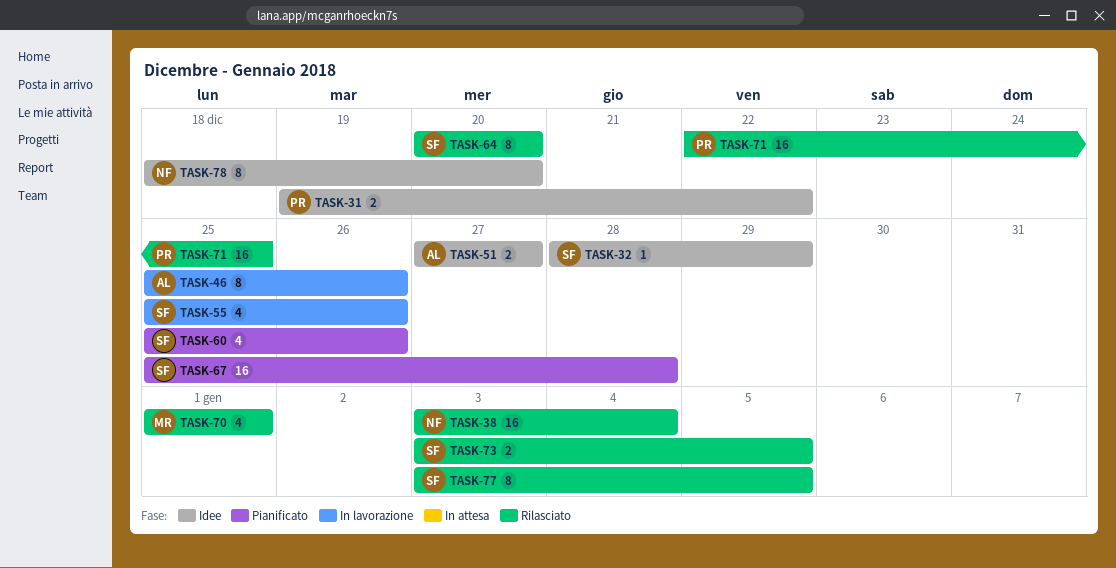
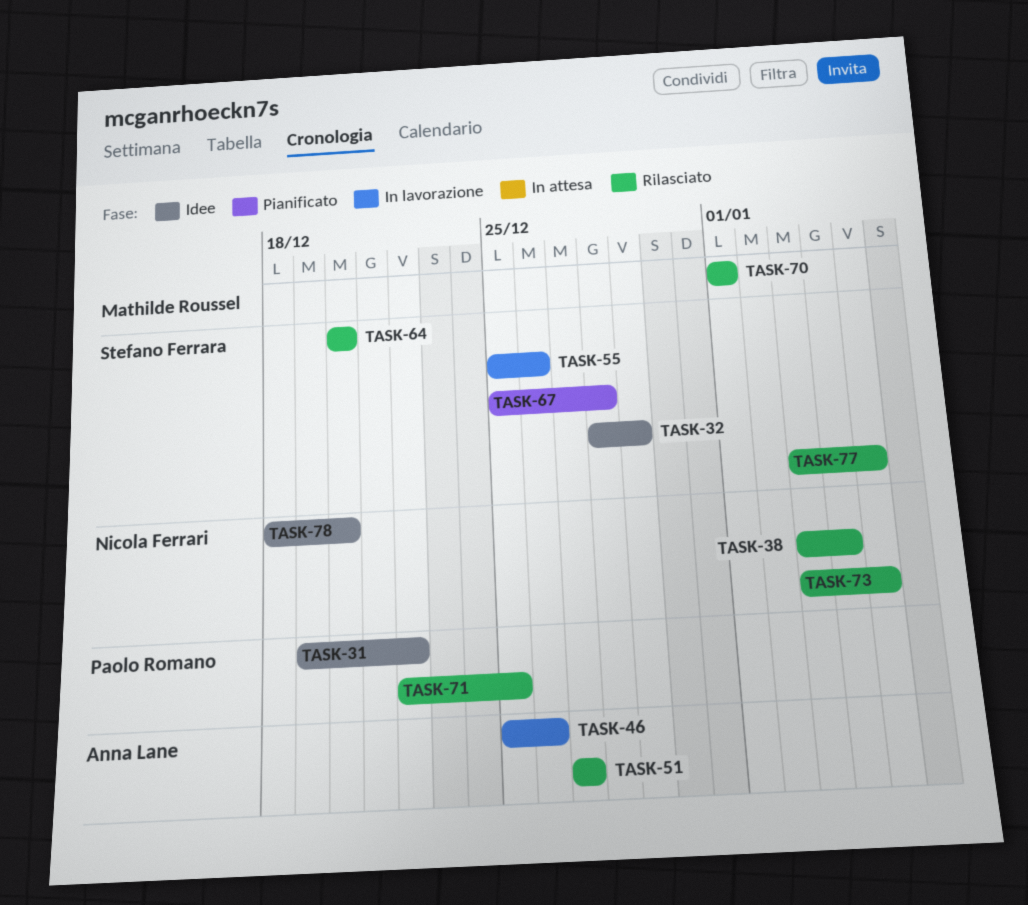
TASK-51, status: Idee -> Rilasciato
TASK-60: present -> none
TASK-73, owner: Stefano Ferrara -> Nicola Ferrari

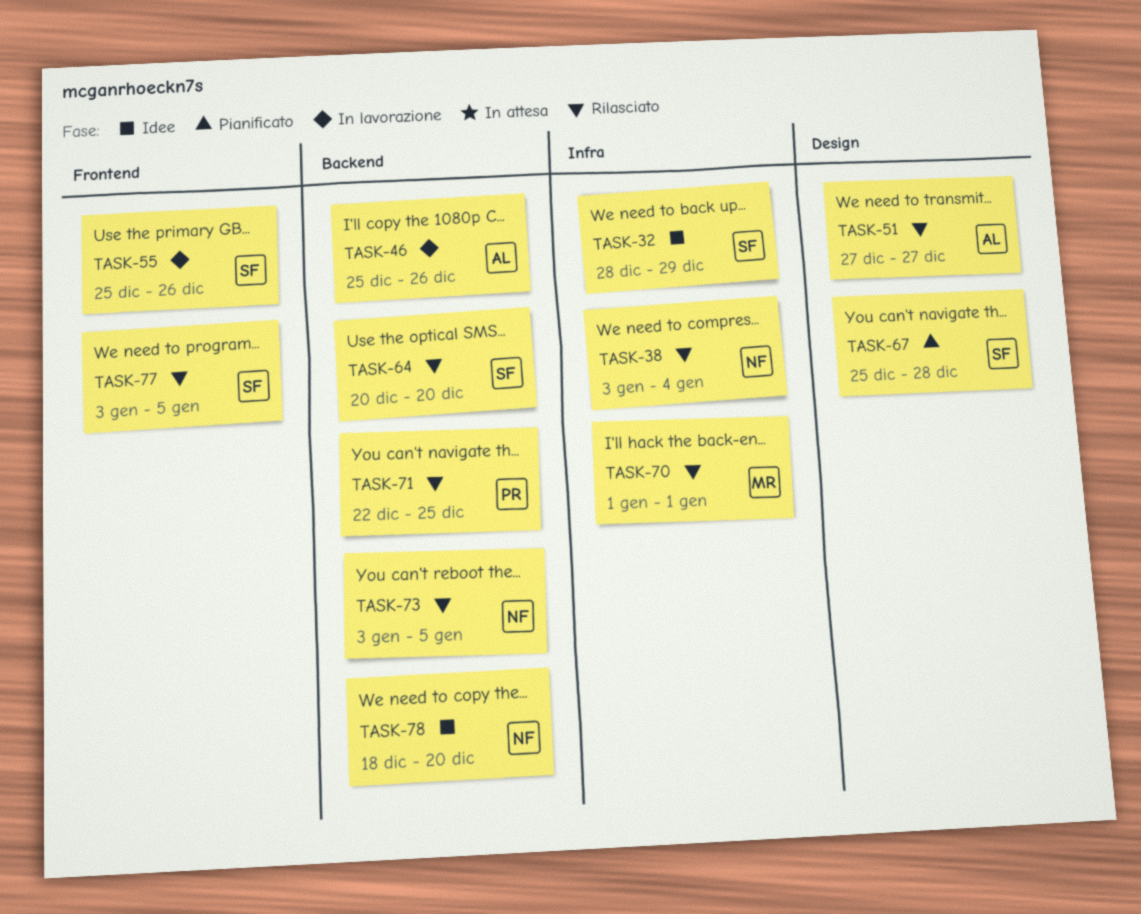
TASK-31: present -> none

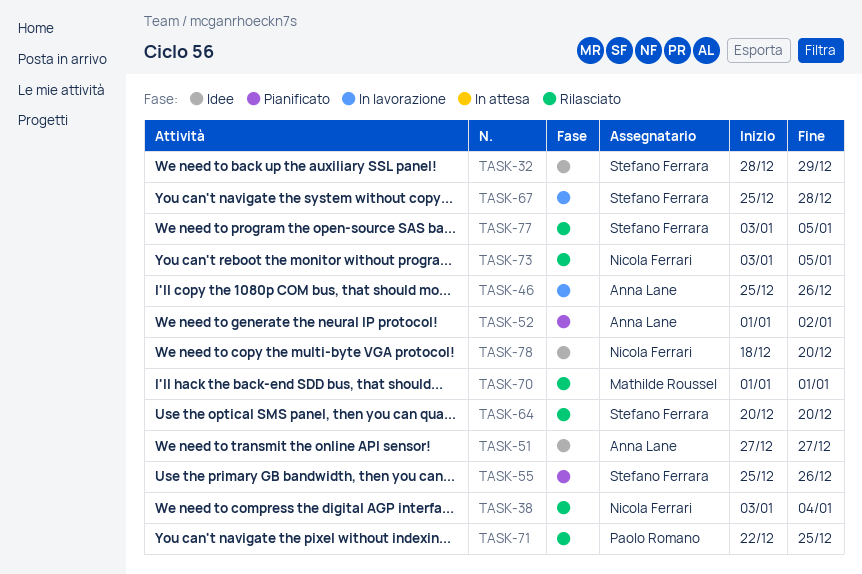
TASK-51, status: Rilasciato -> Idee
TASK-52: none -> present
TASK-55, status: In lavorazione -> Pianificato
TASK-67, status: Pianificato -> In lavorazione

